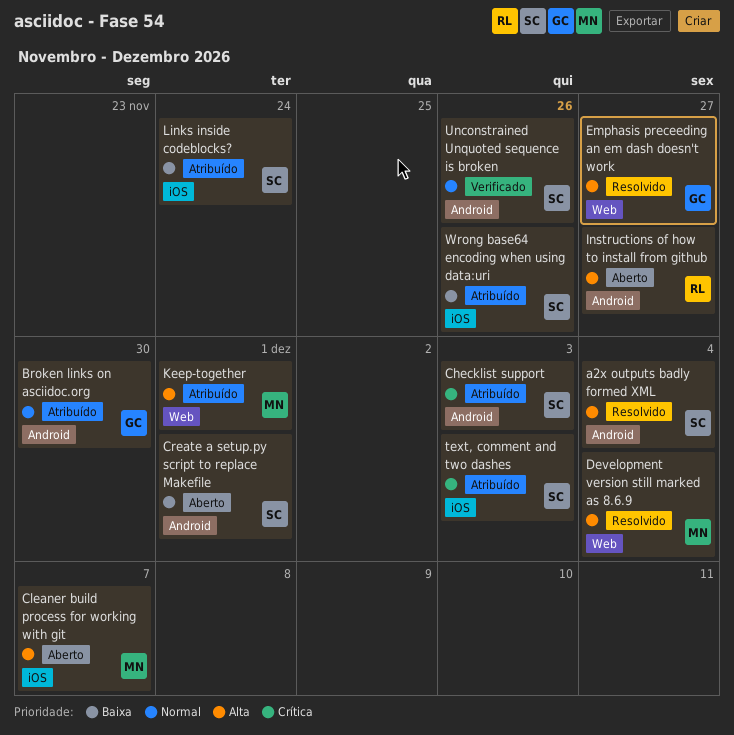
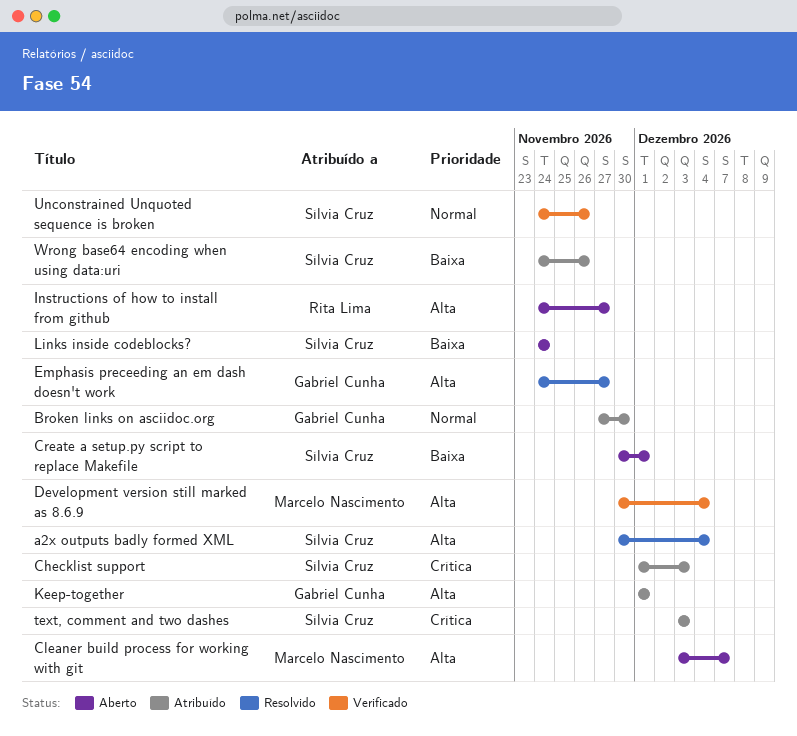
Development version still marked as 8.6.9, status: Resolvido -> Verificado
Keep-together, owner: Marcelo Nascimento -> Gabriel Cunha
Links inside codeblocks?, status: Atribuído -> Aberto

